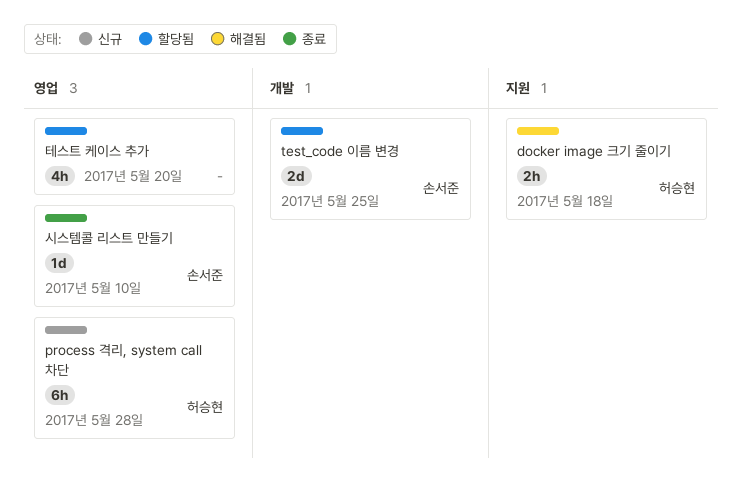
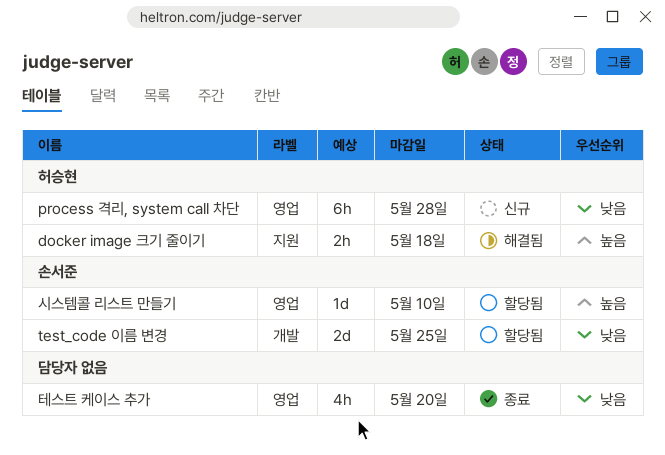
시스템콜 리스트 만들기, status: 종료 -> 할당됨
테스트 케이스 추가, status: 할당됨 -> 종료

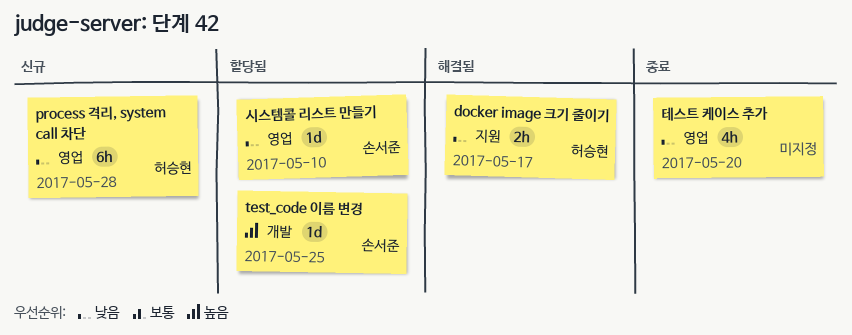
docker image 크기 줄이기, priority: 높음 -> 낮음
docker image 크기 줄이기, due: May 18 -> May 17
test_code 이름 변경, priority: 낮음 -> 높음
test_code 이름 변경, estimate: 2d -> 1d
시스템콜 리스트 만들기, priority: 높음 -> 낮음

